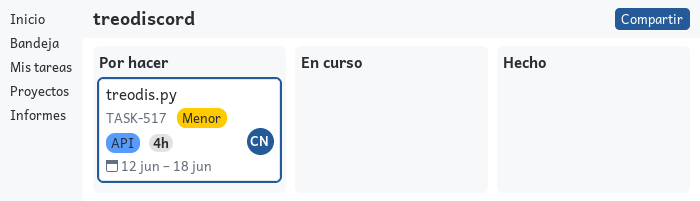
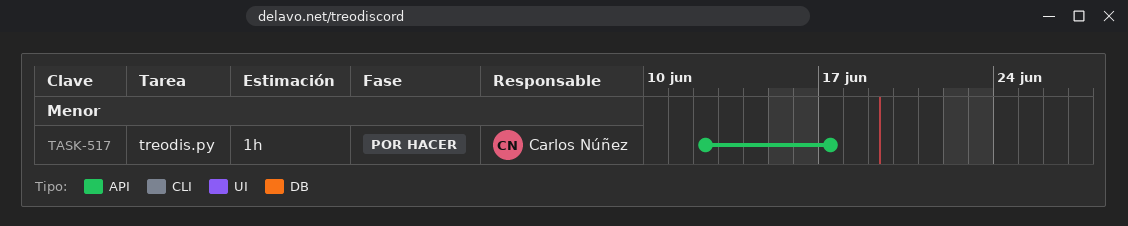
TASK-517, estimate: 4h -> 1h
TASK-517, due: Jun 18 -> Jun 17

